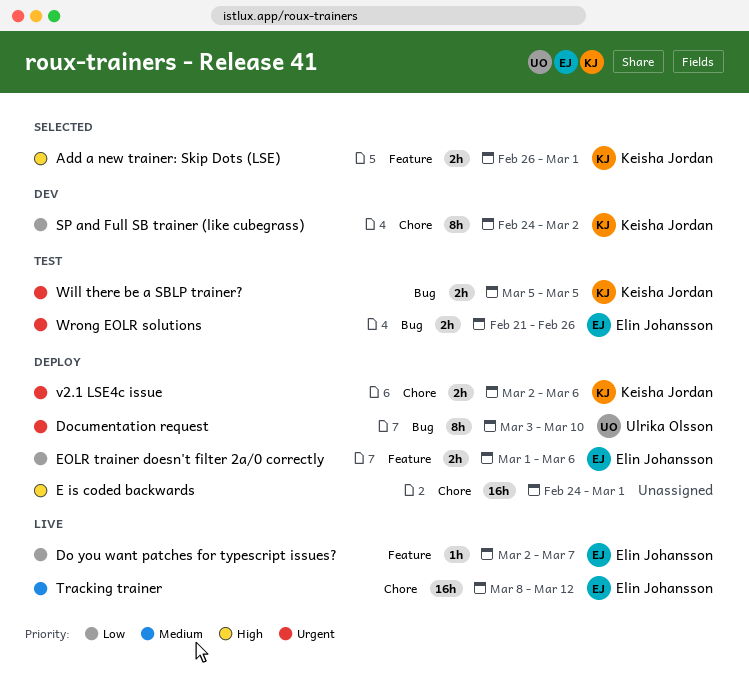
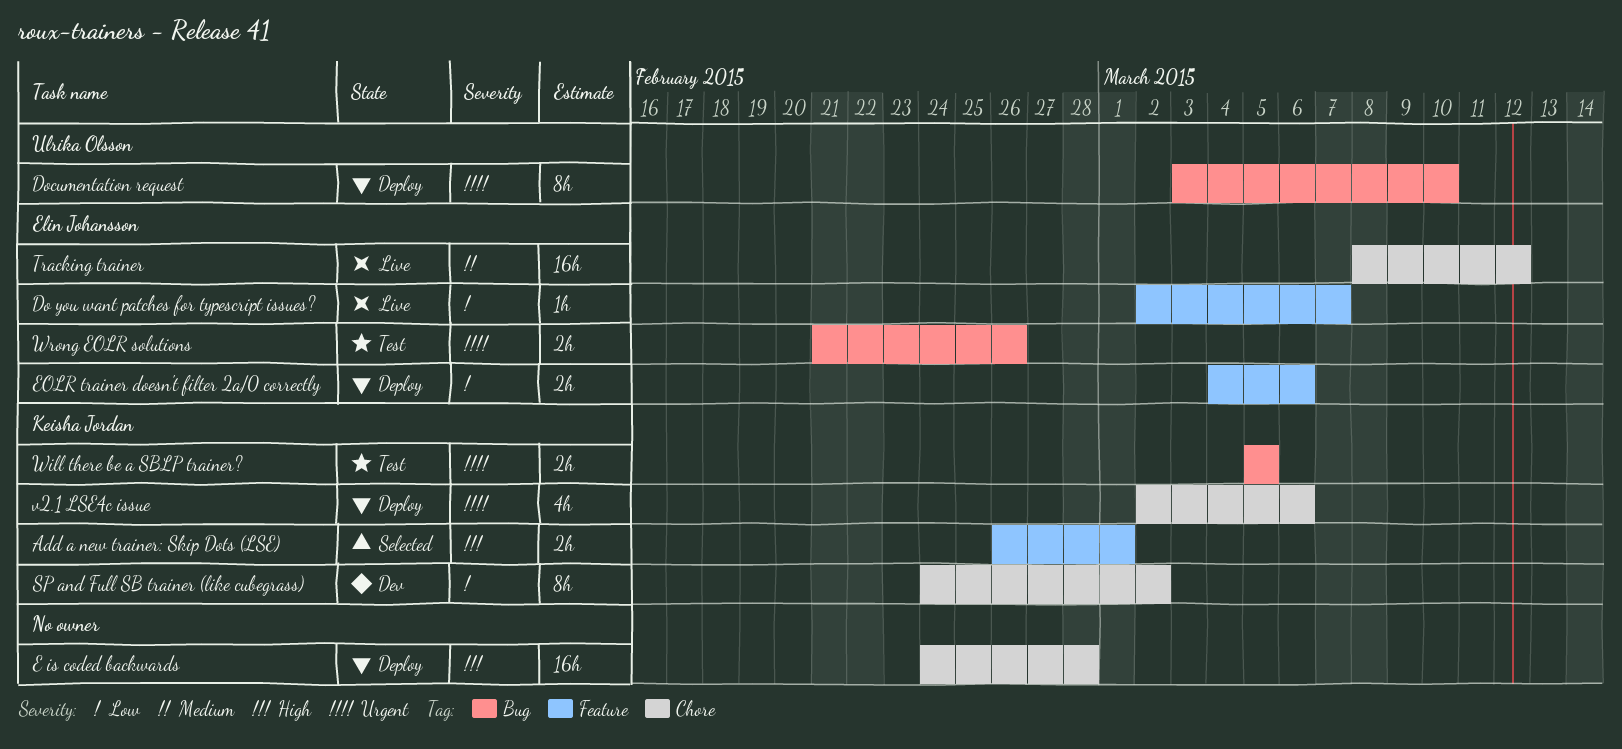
E is coded backwards, due: Mar 1 -> Feb 28
EOLR trainer doesn't filter 2a/0 correctly, start: Mar 1 -> Mar 4
v2.1 LSE4c issue, estimate: 2h -> 4h

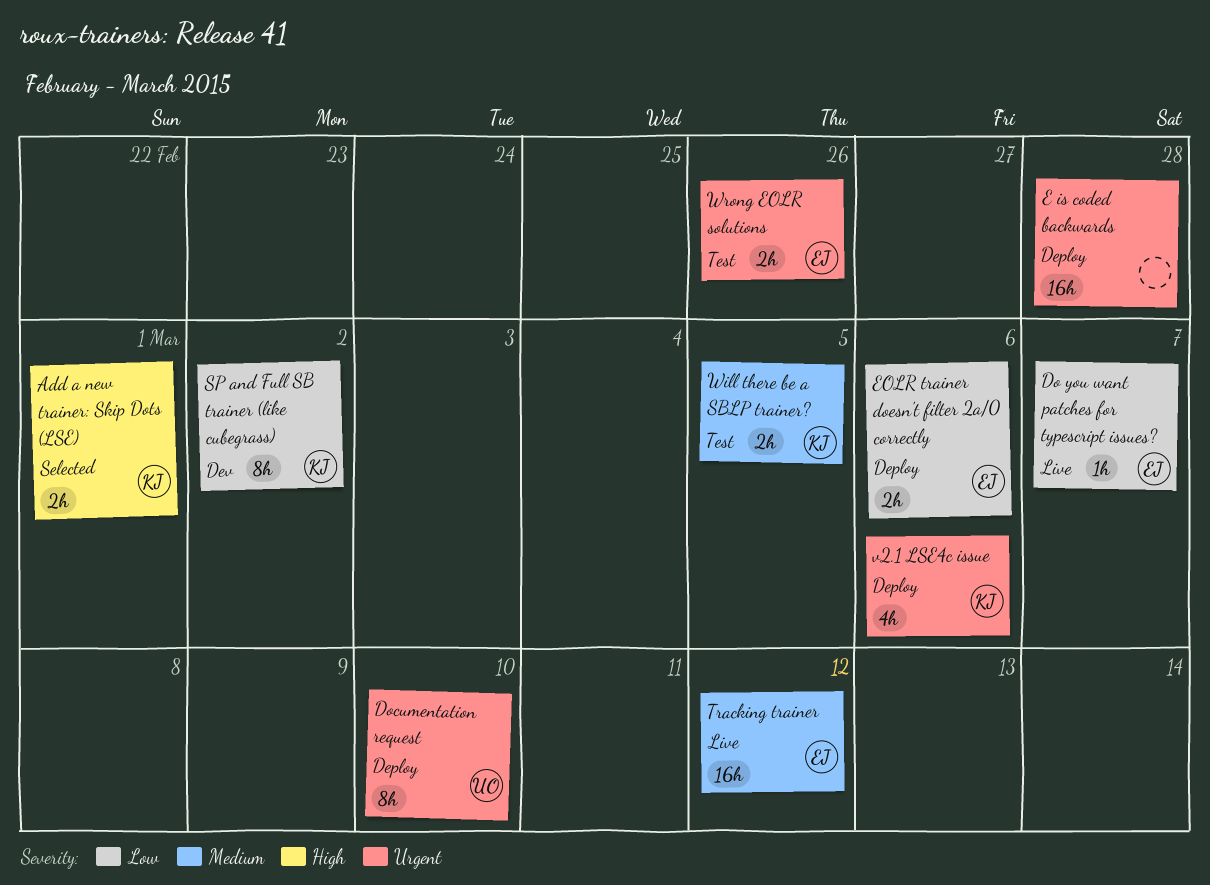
E is coded backwards, priority: High -> Urgent
Will there be a SBLP trainer?, priority: Urgent -> Medium

